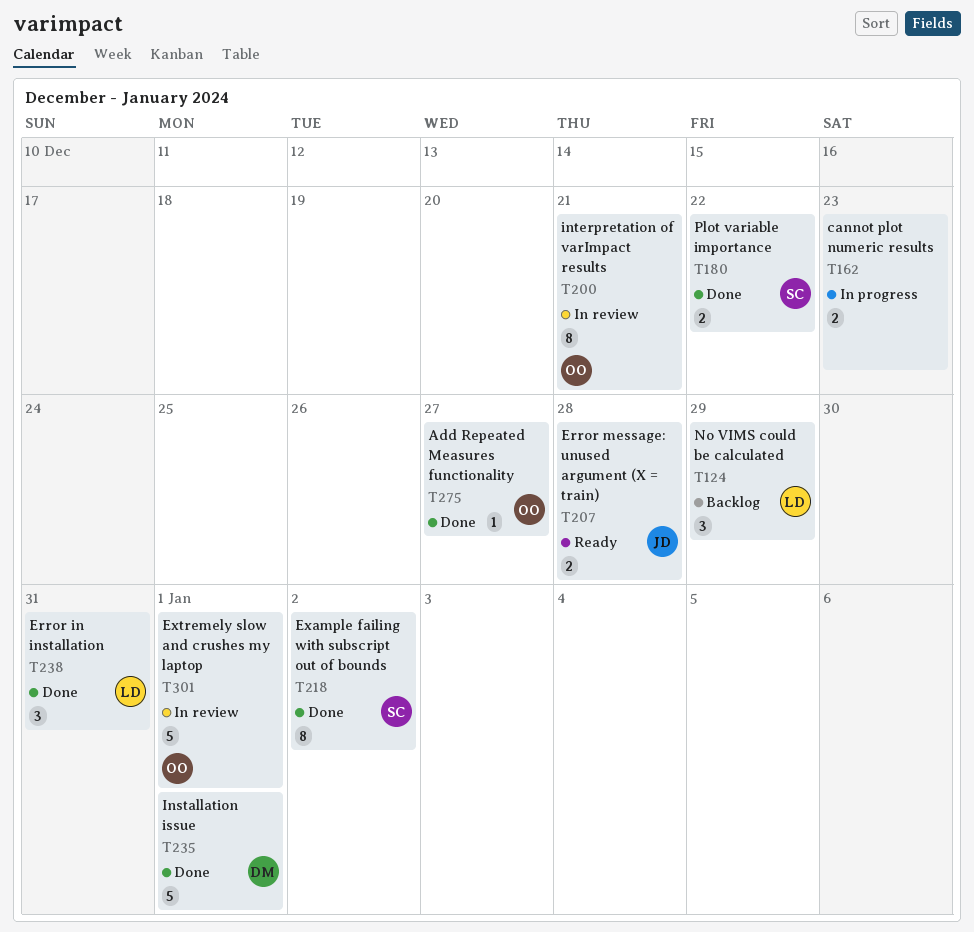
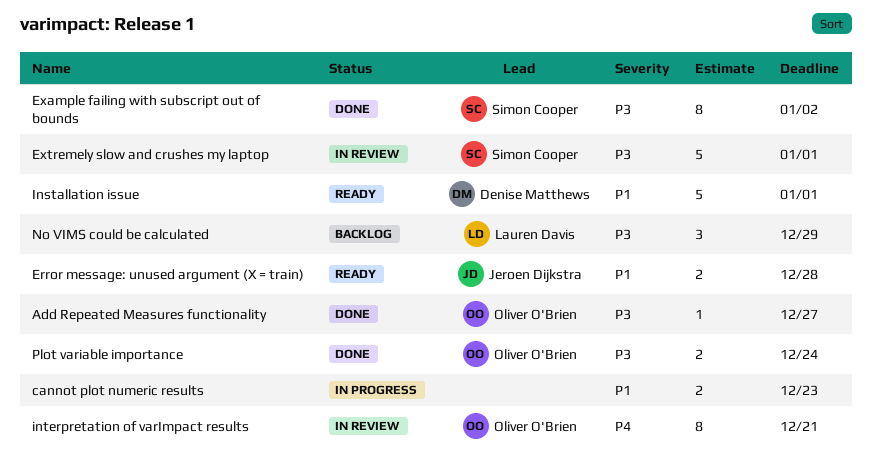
Error in installation: present -> none
Extremely slow and crushes my laptop, owner: Oliver O'Brien -> Simon Cooper
Installation issue, status: Done -> Ready
Plot variable importance, owner: Simon Cooper -> Oliver O'Brien
Plot variable importance, due: Dec 22 -> Dec 24

